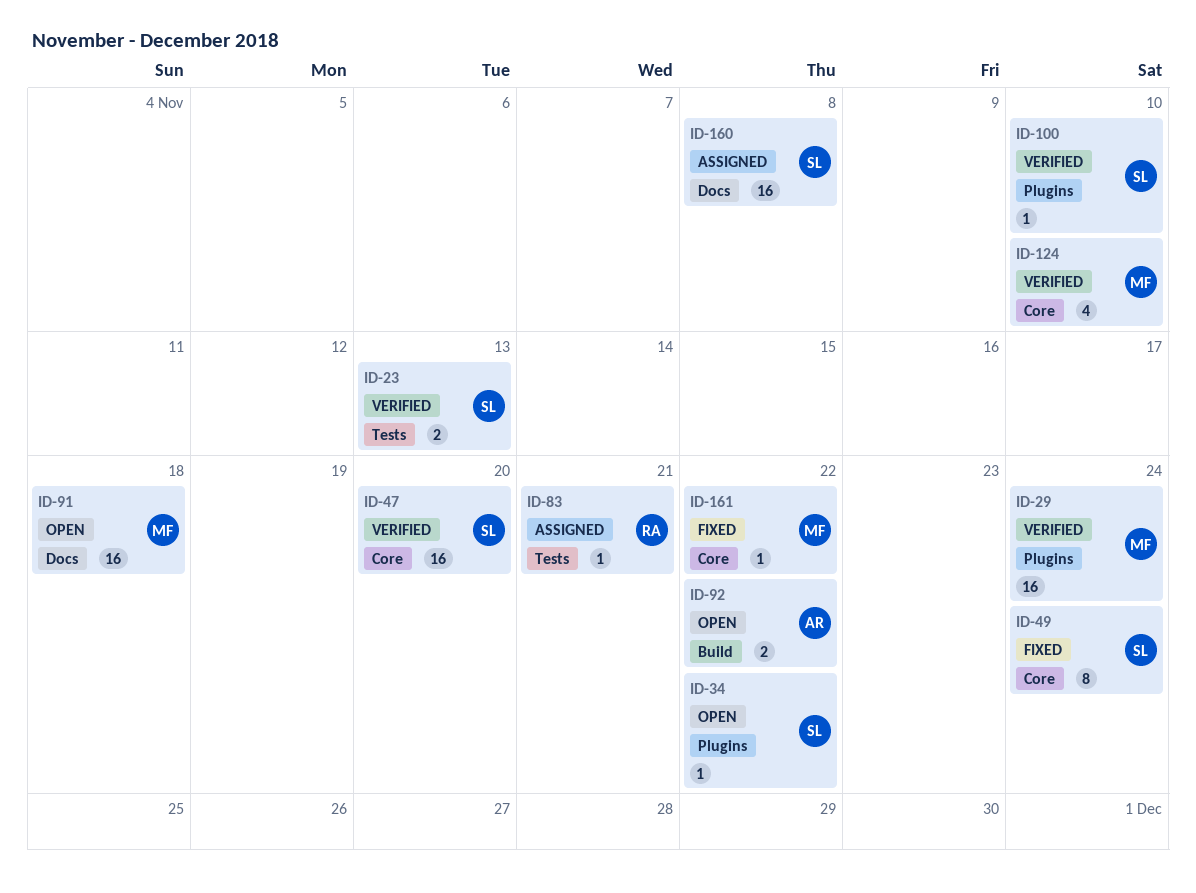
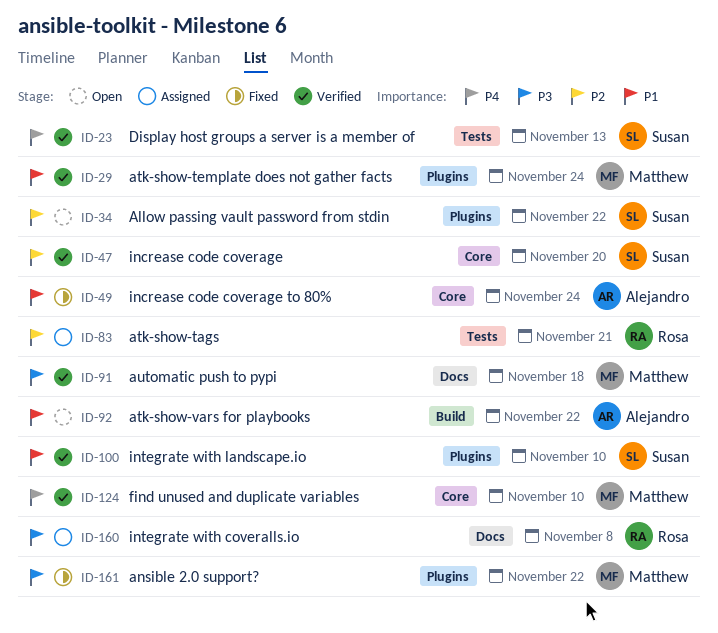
ID-49, owner: Susan -> Alejandro
ID-91, status: Open -> Verified
ID-160, owner: Susan -> Rosa
ID-161, label: Core -> Plugins

